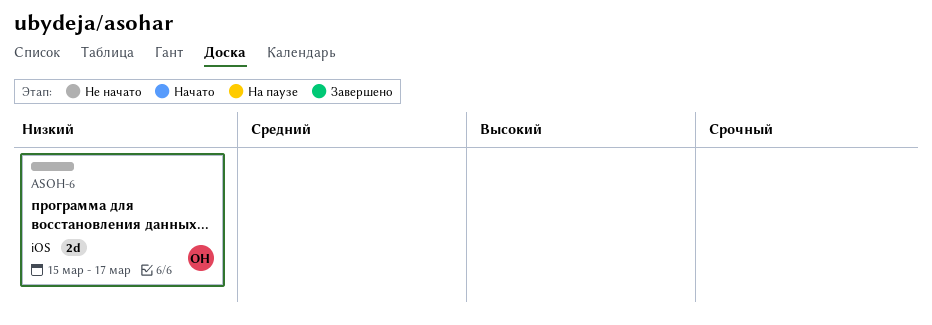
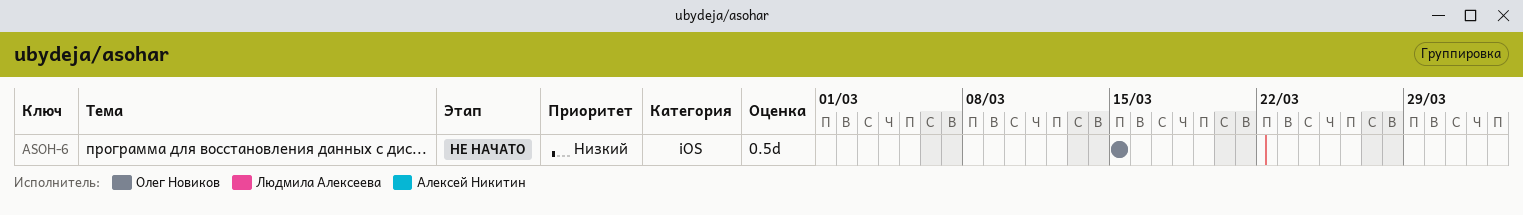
ASOH-6, estimate: 2d -> 0.5d
ASOH-6, due: Mar 17 -> Mar 15

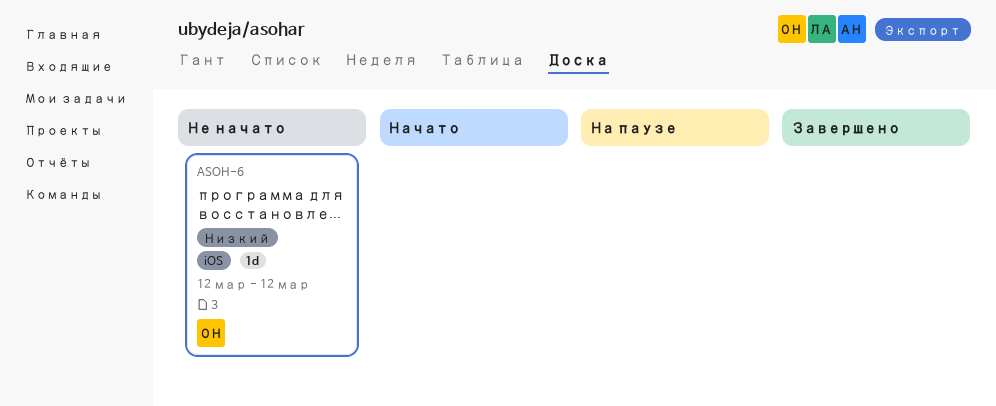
ASOH-6, estimate: 0.5d -> 1d
ASOH-6, start: Mar 15 -> Mar 12
ASOH-6, due: Mar 15 -> Mar 12

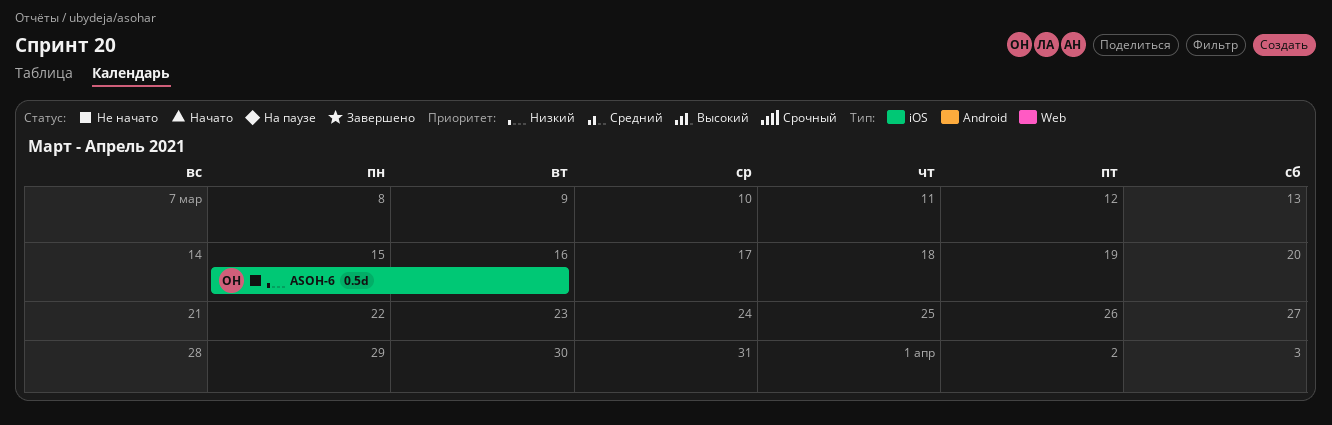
ASOH-6, estimate: 1d -> 0.5d
ASOH-6, start: Mar 12 -> Mar 15
ASOH-6, due: Mar 12 -> Mar 16

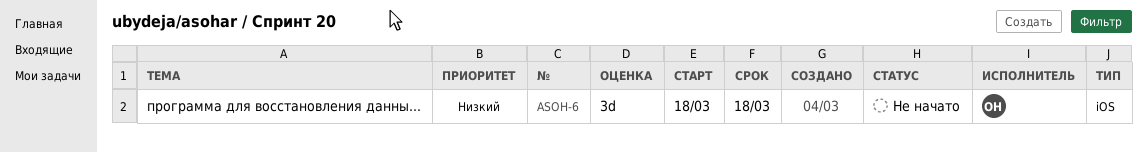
ASOH-6, estimate: 0.5d -> 3d
ASOH-6, start: Mar 15 -> Mar 18
ASOH-6, due: Mar 16 -> Mar 18

